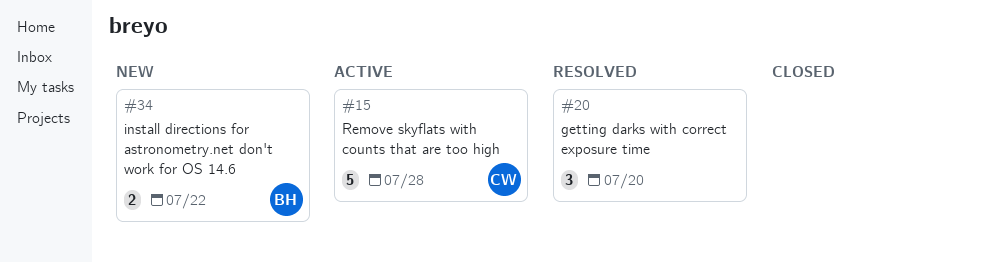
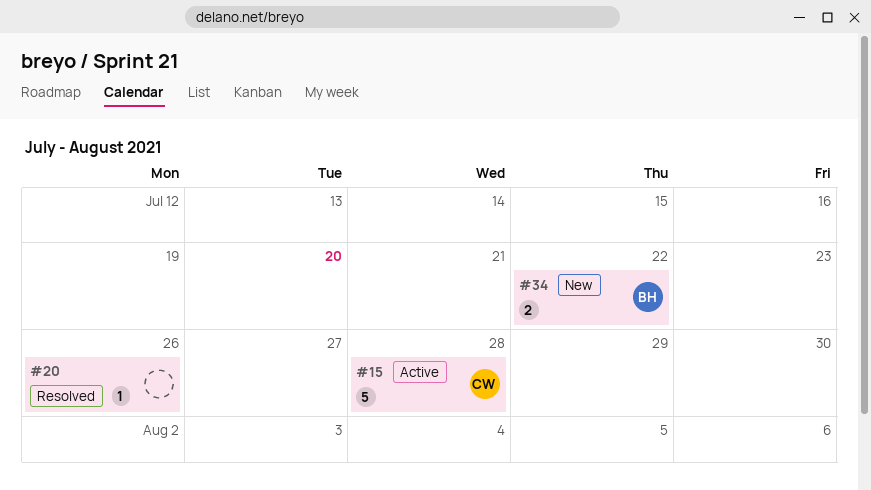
#20, estimate: 3 -> 1
#20, due: Jul 20 -> Jul 26

